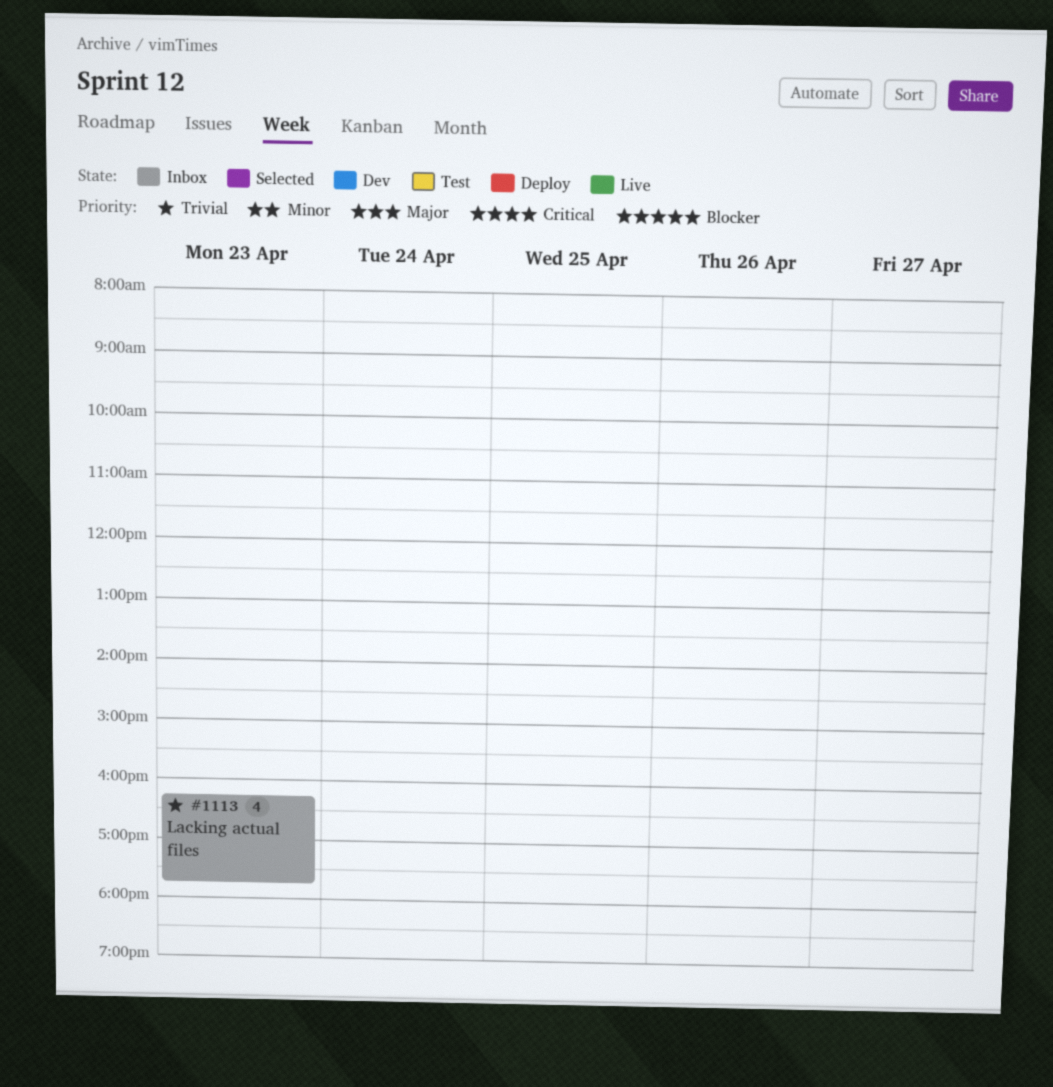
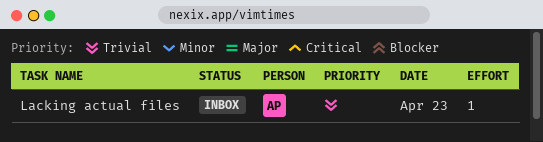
Lacking actual files, estimate: 4 -> 1

